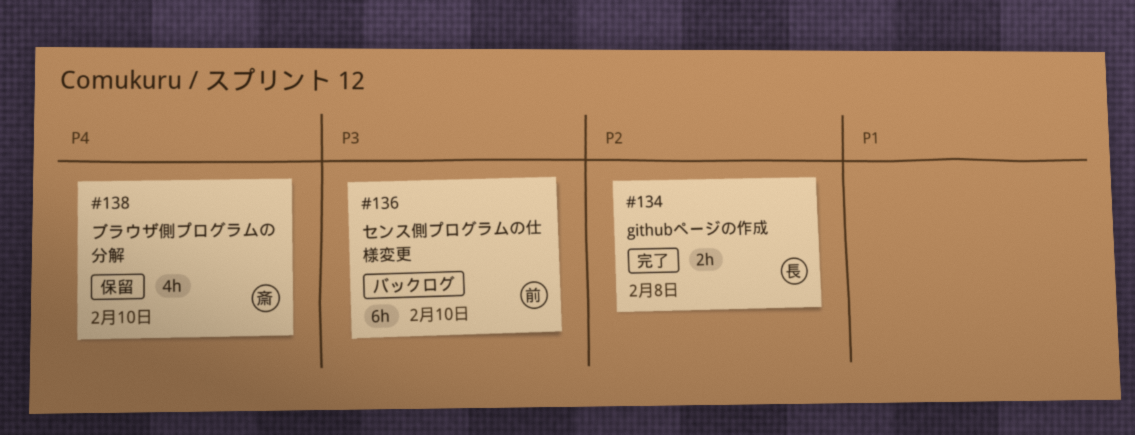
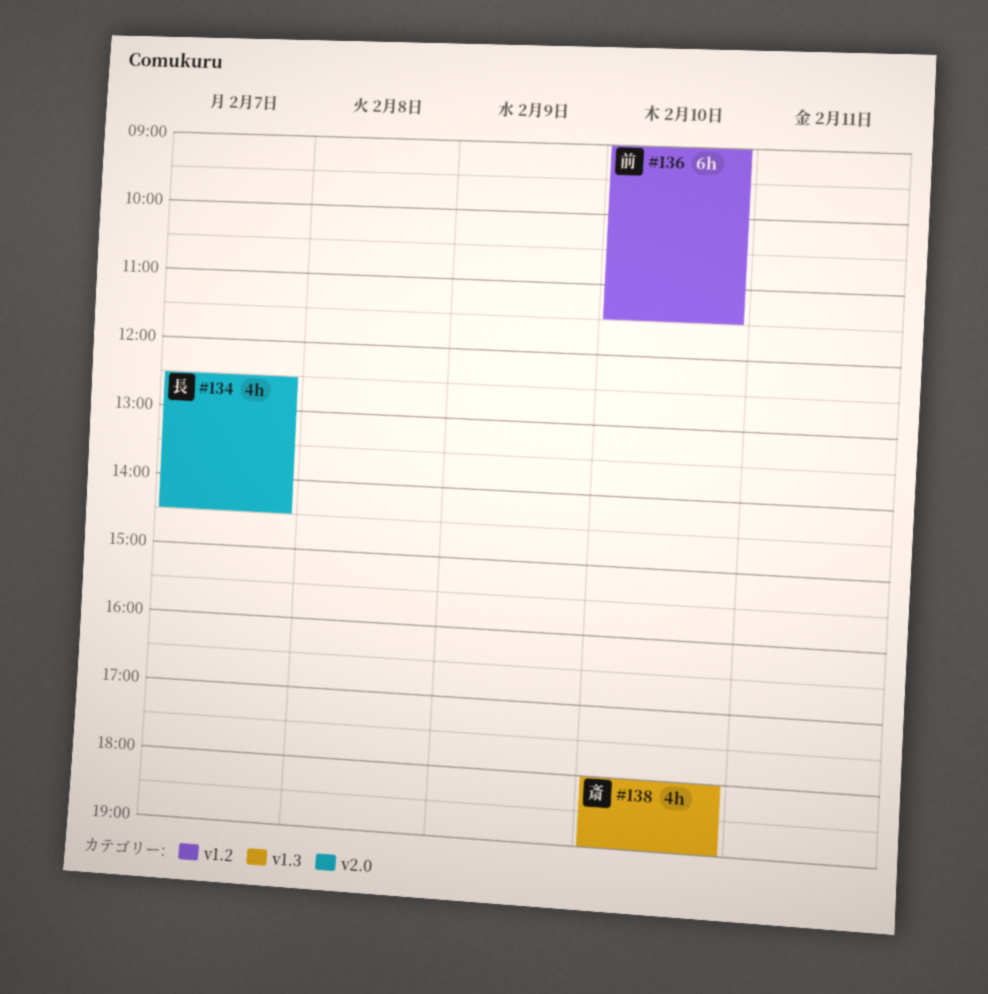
#134, estimate: 2h -> 4h
#134, day: Feb 8 -> Feb 7

